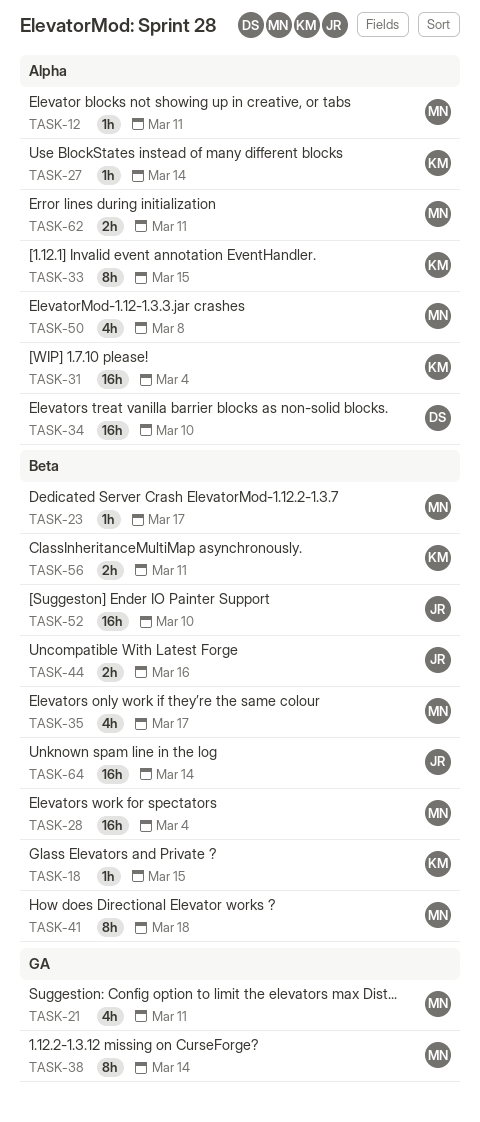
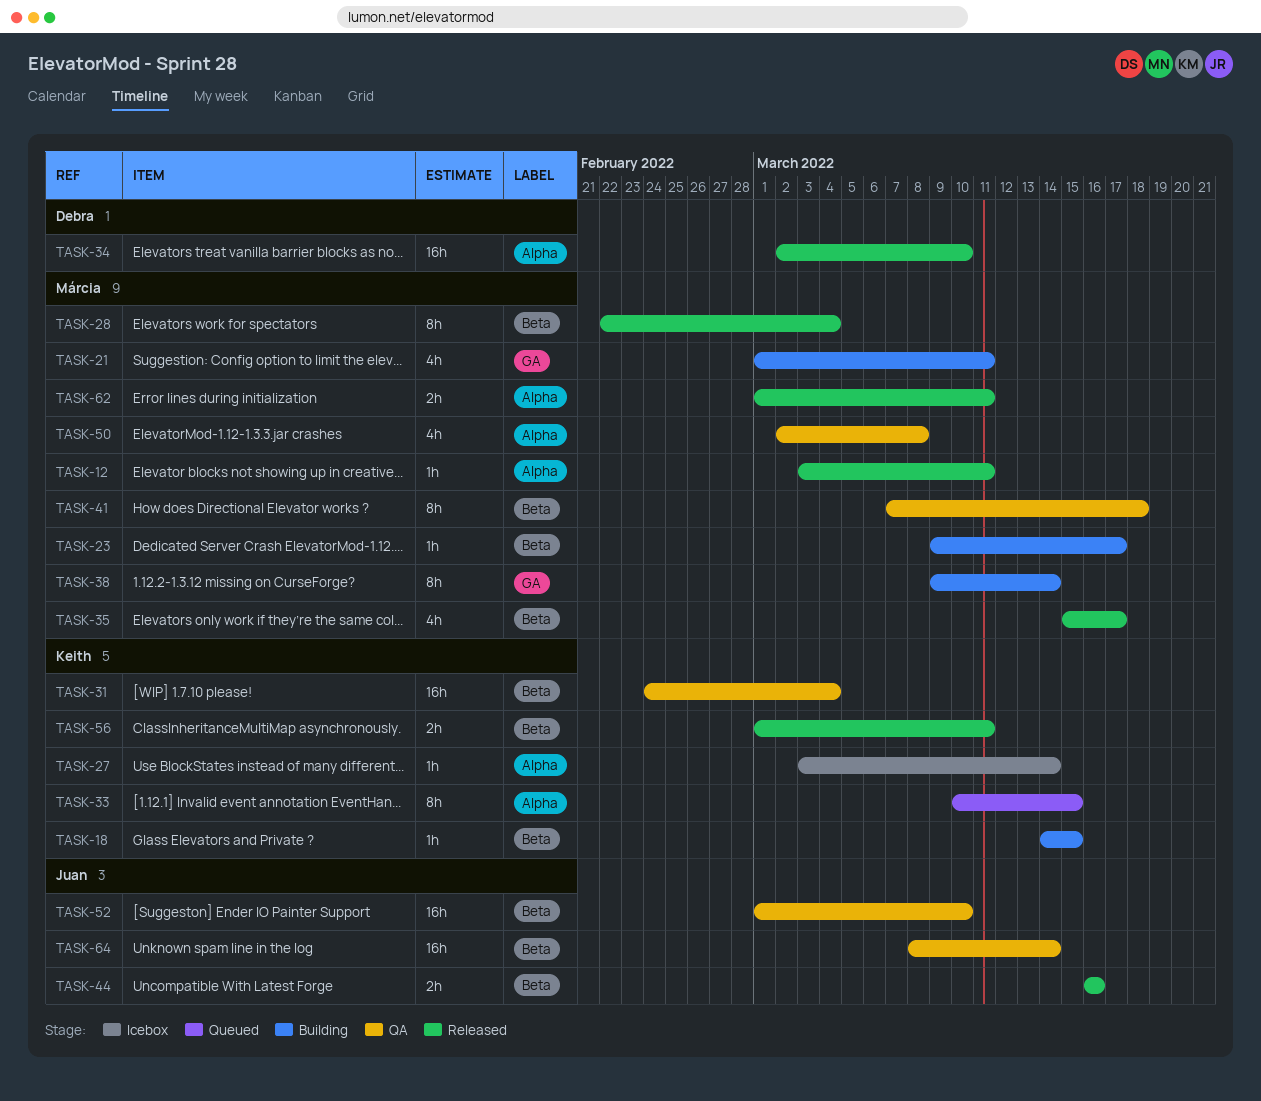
TASK-28, estimate: 16h -> 8h
TASK-31, label: Alpha -> Beta

